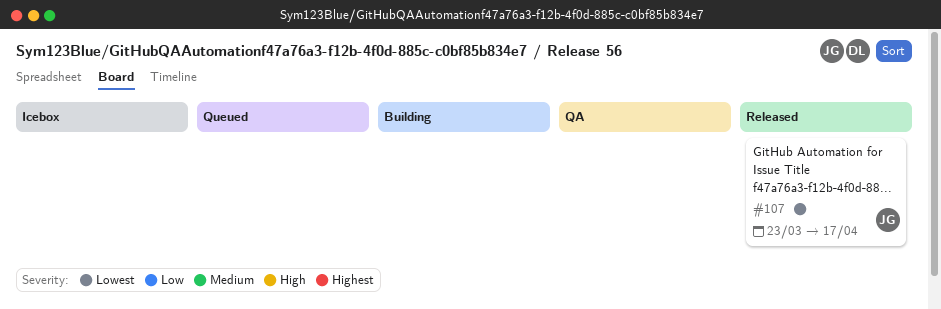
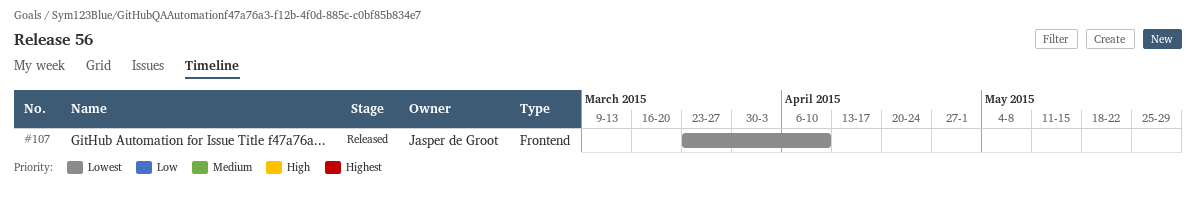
#107, due: Apr 17 -> Apr 10

